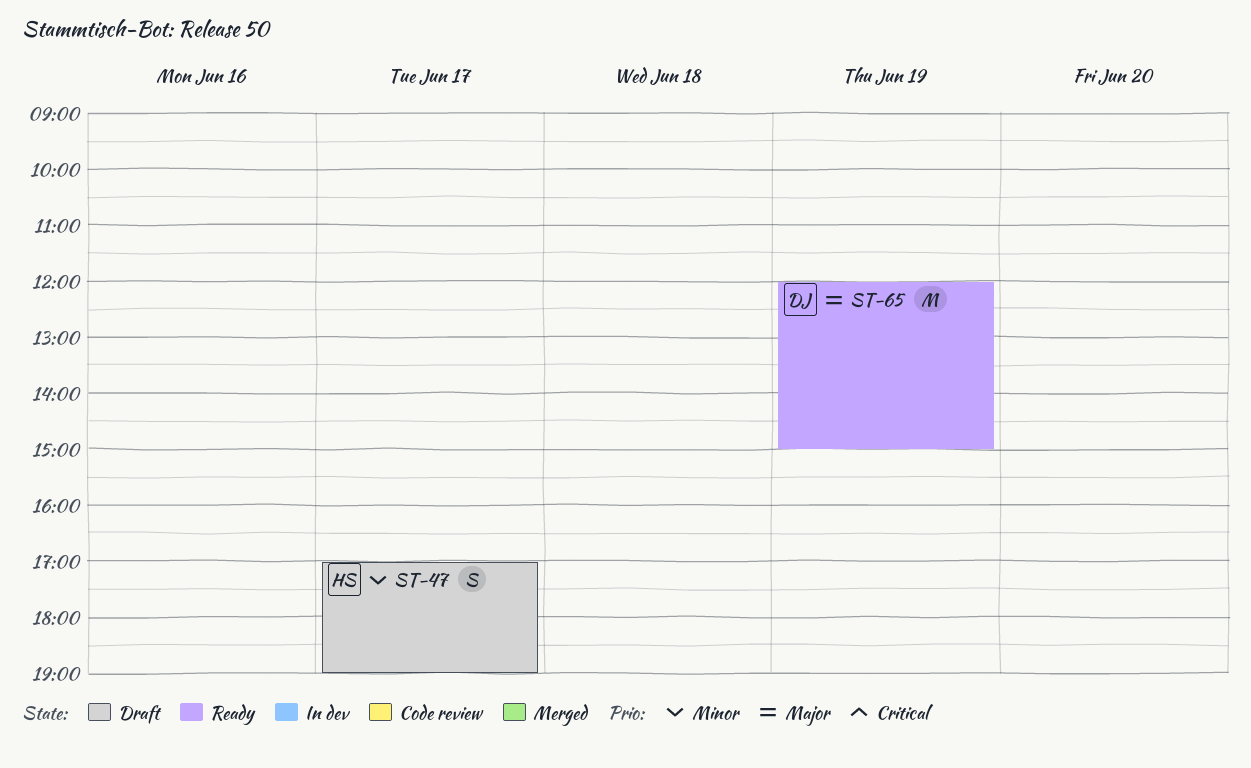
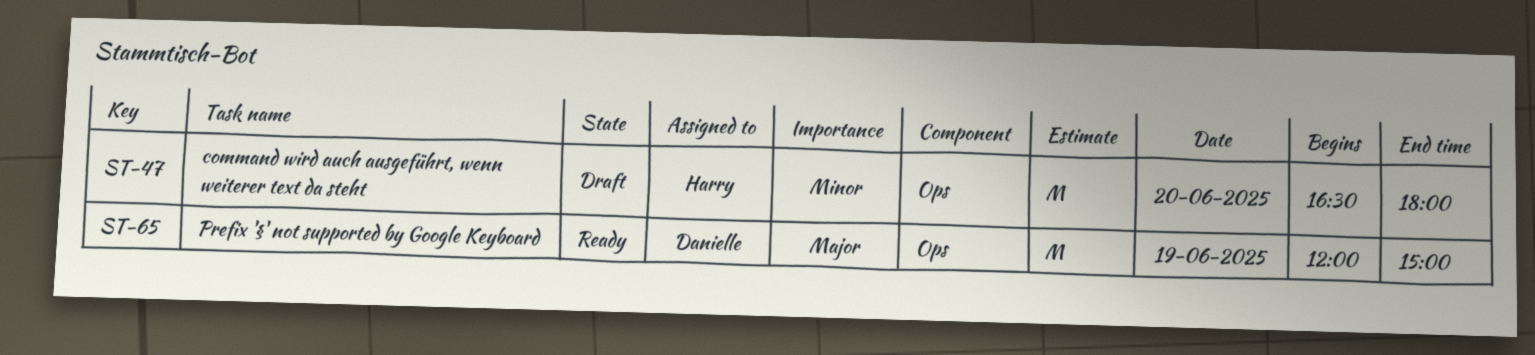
ST-47, estimate: S -> M
ST-47, day: Jun 17 -> Jun 20
ST-47, begins: 17:00 -> 16:30
ST-47, ends: 19:00 -> 18:00

